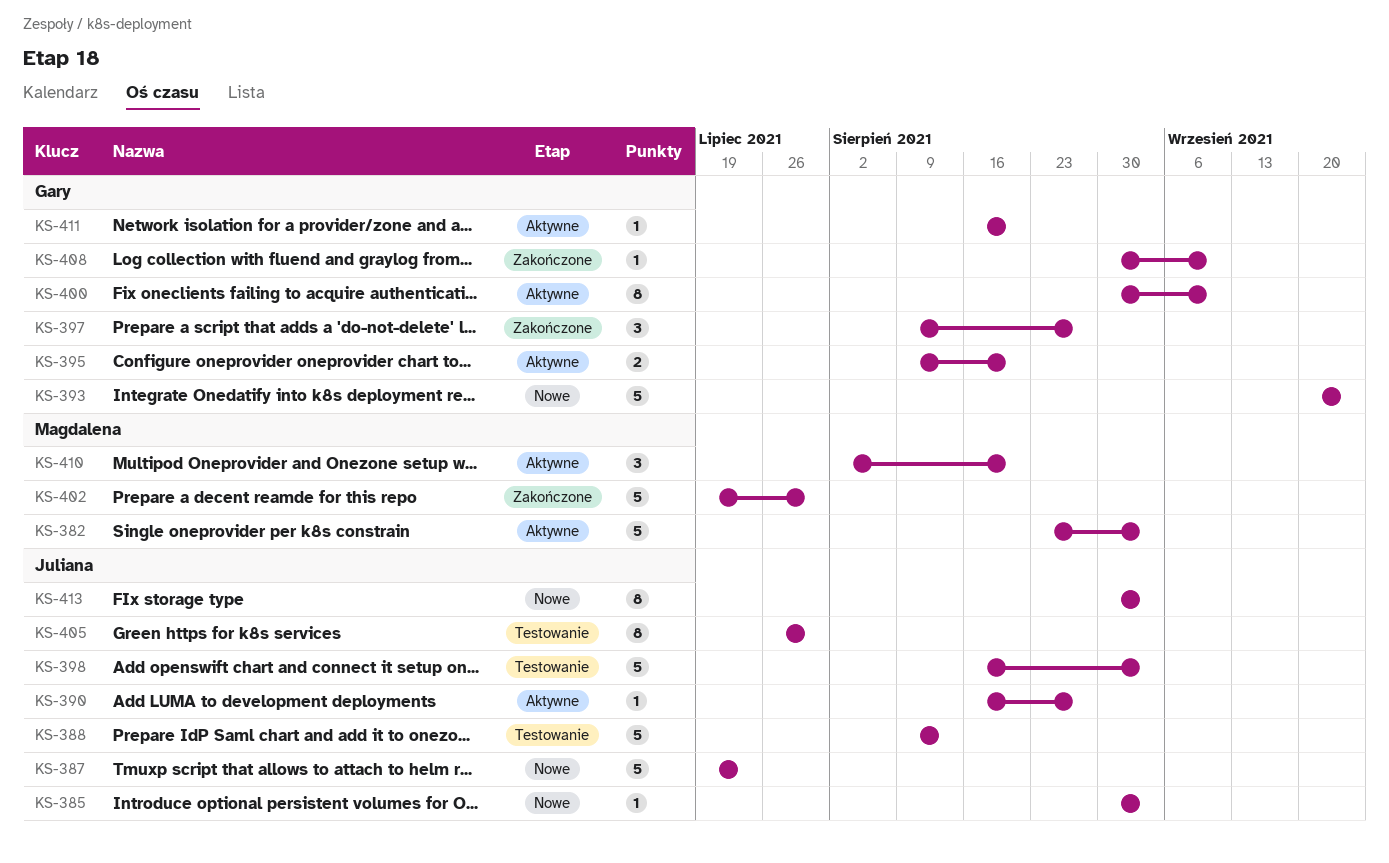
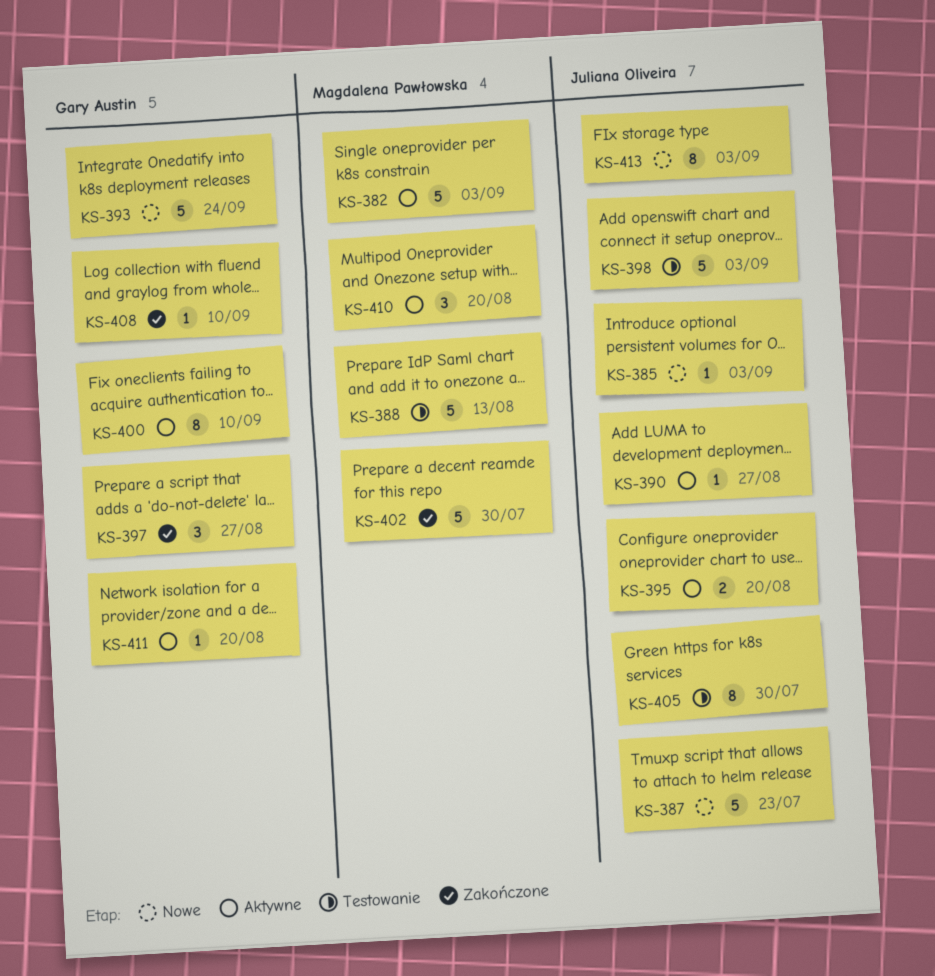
KS-388, owner: Juliana Oliveira -> Magdalena Pawłowska
KS-395, owner: Gary Austin -> Juliana Oliveira

